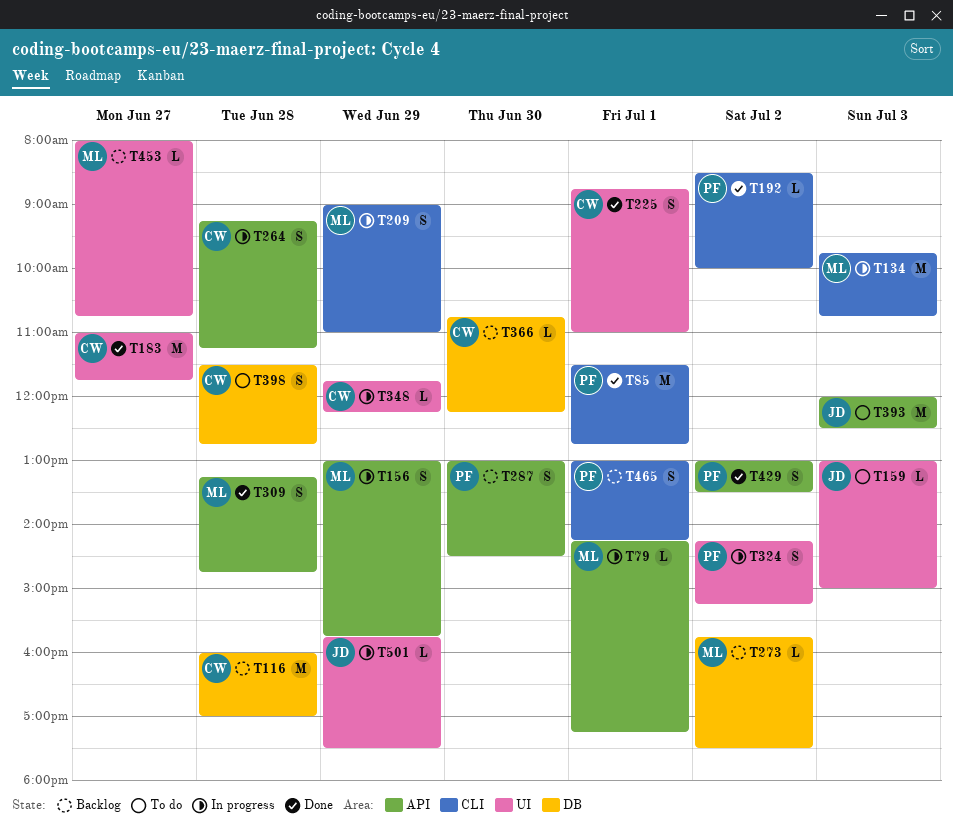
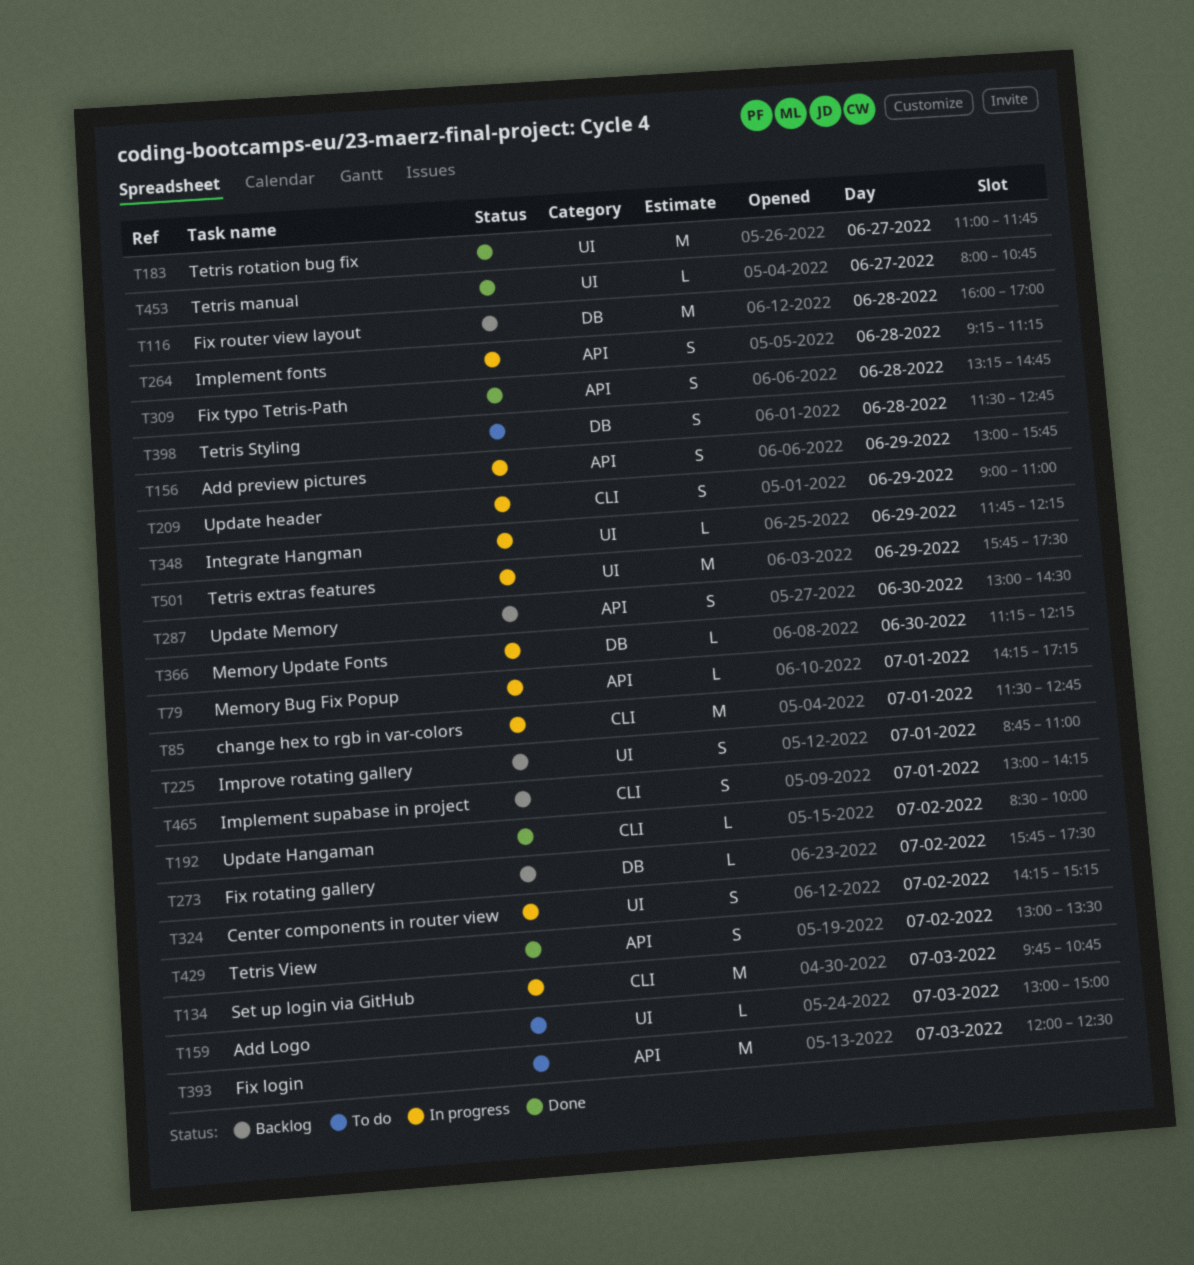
T85, status: Done -> In progress
T225, status: Done -> Backlog
T366, status: Backlog -> In progress
T366, begins: 10:45 -> 11:15
T453, status: Backlog -> Done
T501, estimate: L -> M

